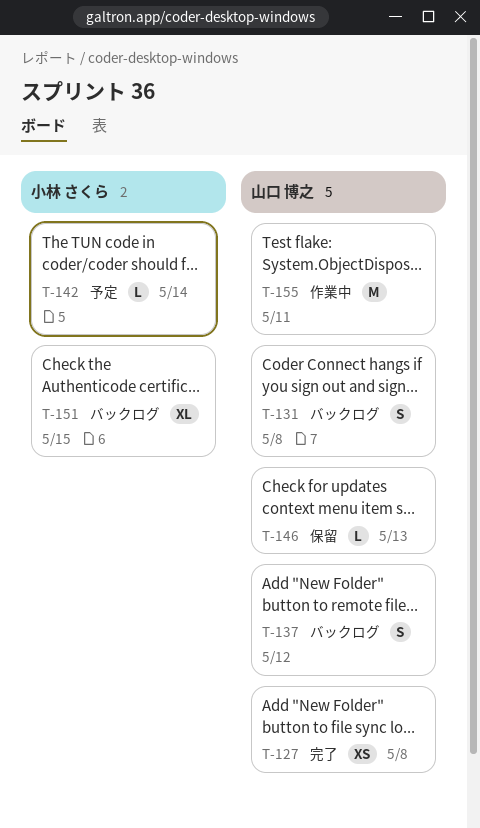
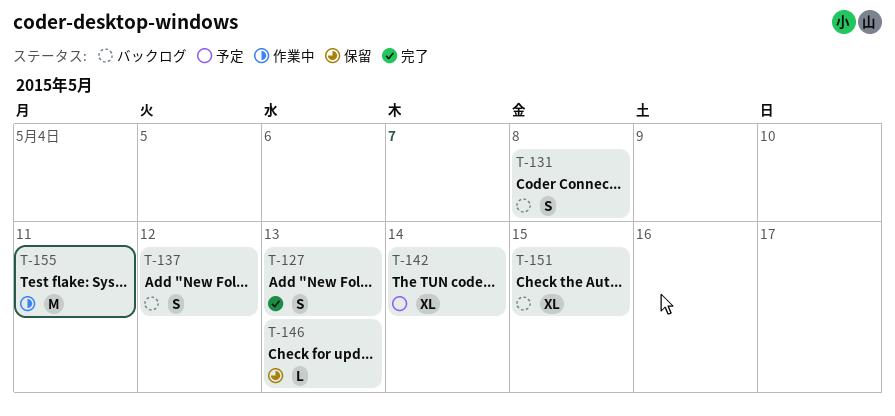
T-127, estimate: XS -> S
T-127, due: May 8 -> May 13
T-142, estimate: L -> XL

